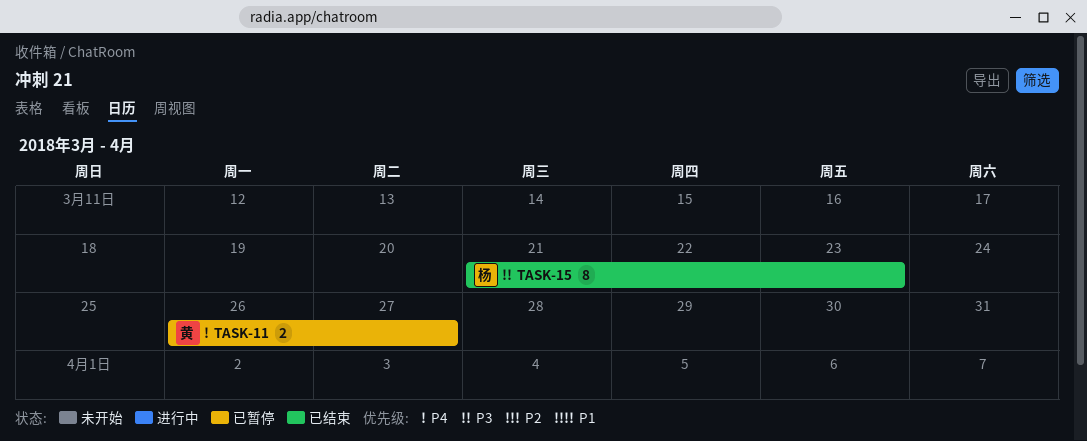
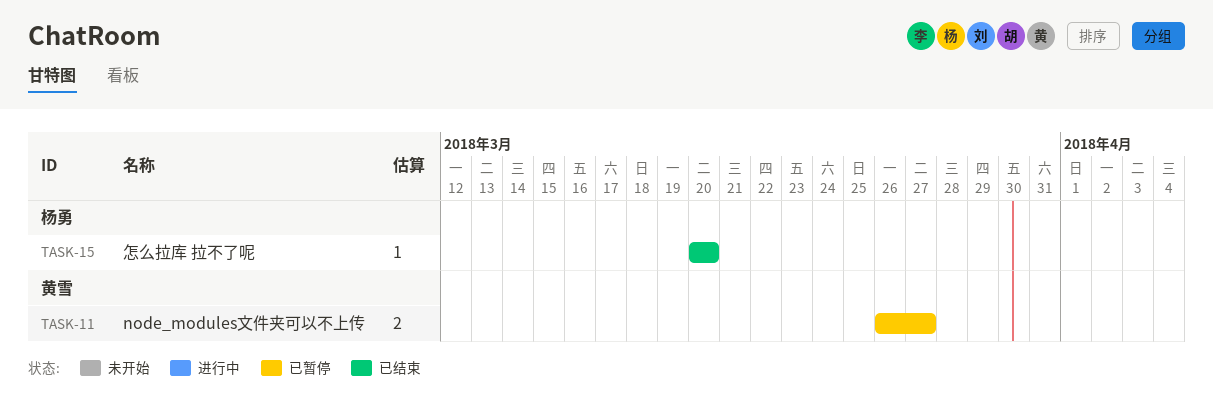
TASK-15, estimate: 8 -> 1
TASK-15, start: Mar 21 -> Mar 20
TASK-15, due: Mar 23 -> Mar 20

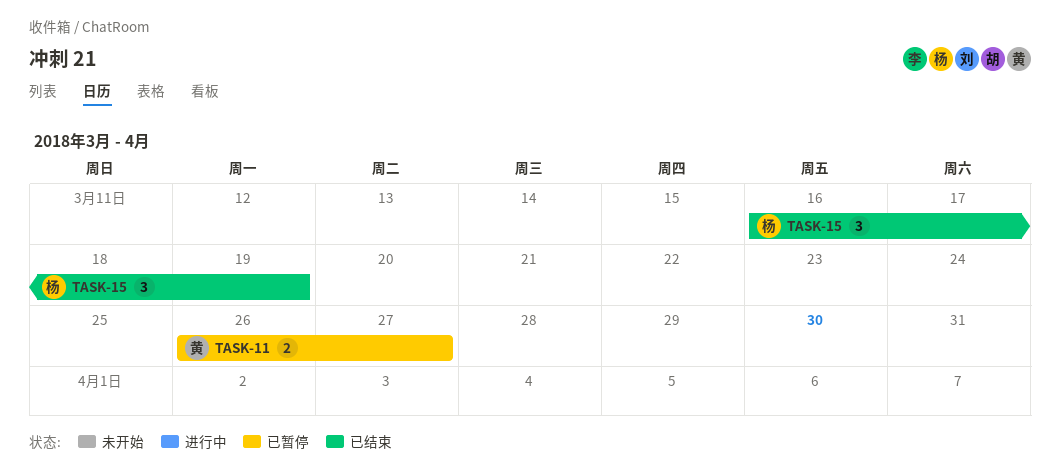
TASK-15, estimate: 1 -> 3
TASK-15, start: Mar 20 -> Mar 16
TASK-15, due: Mar 20 -> Mar 19

